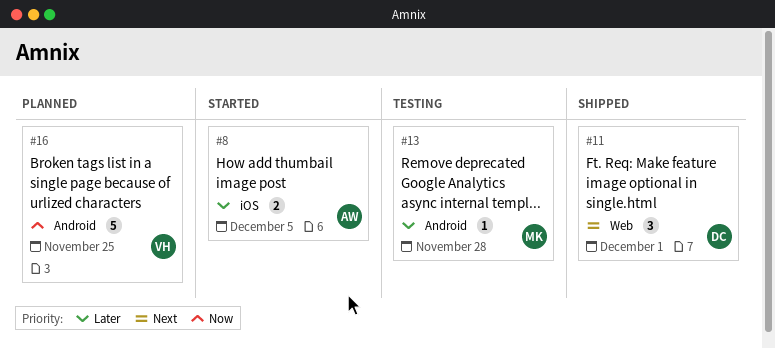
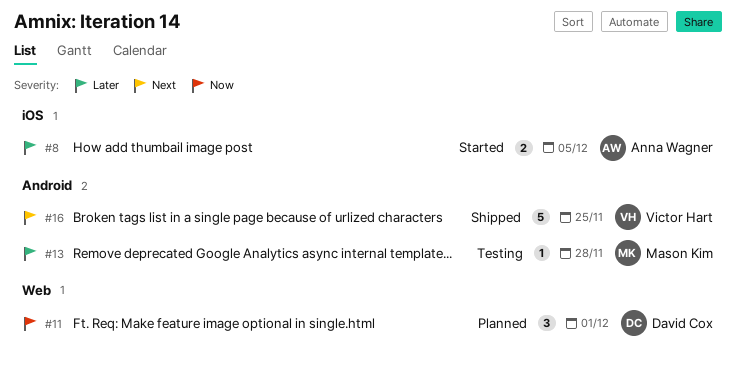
#11, status: Shipped -> Planned
#11, priority: Next -> Now
#16, status: Planned -> Shipped
#16, priority: Now -> Next

